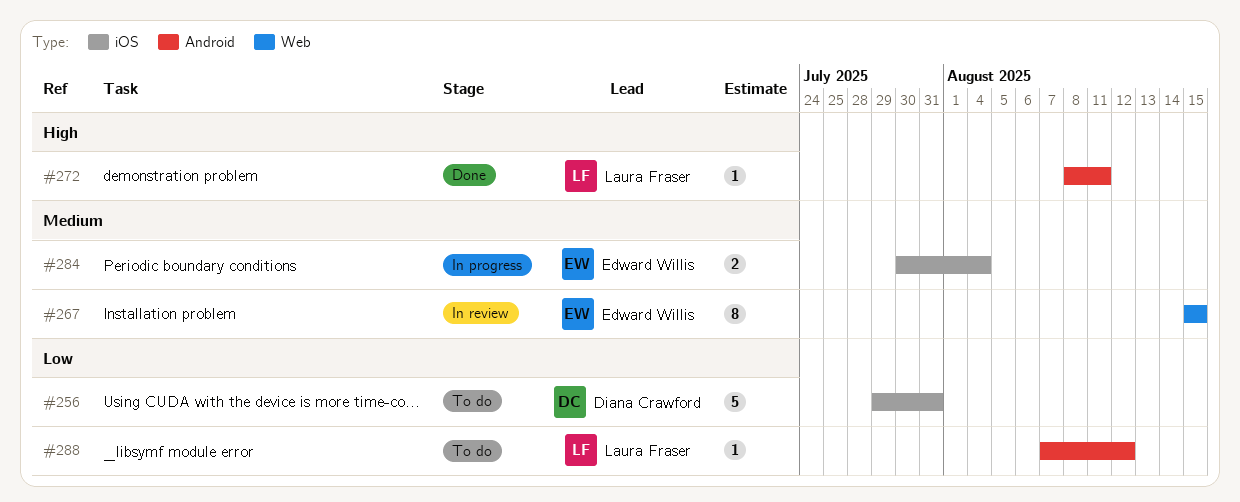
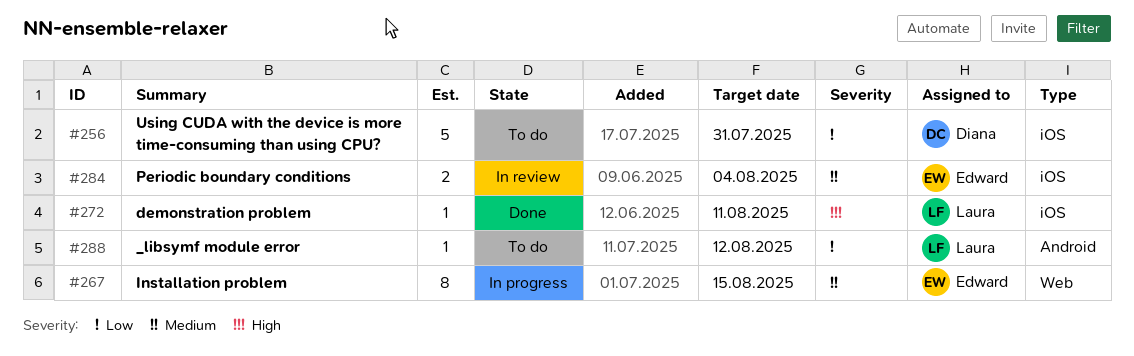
#267, status: In review -> In progress
#272, label: Android -> iOS
#284, status: In progress -> In review

